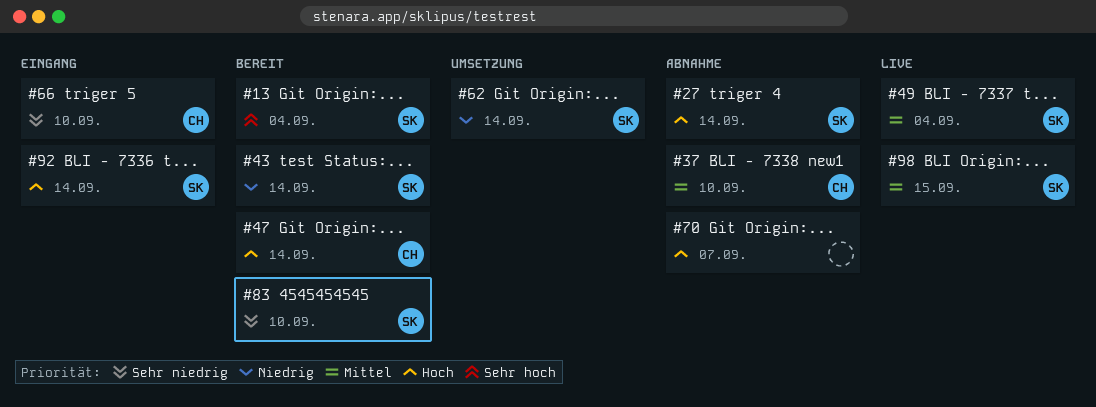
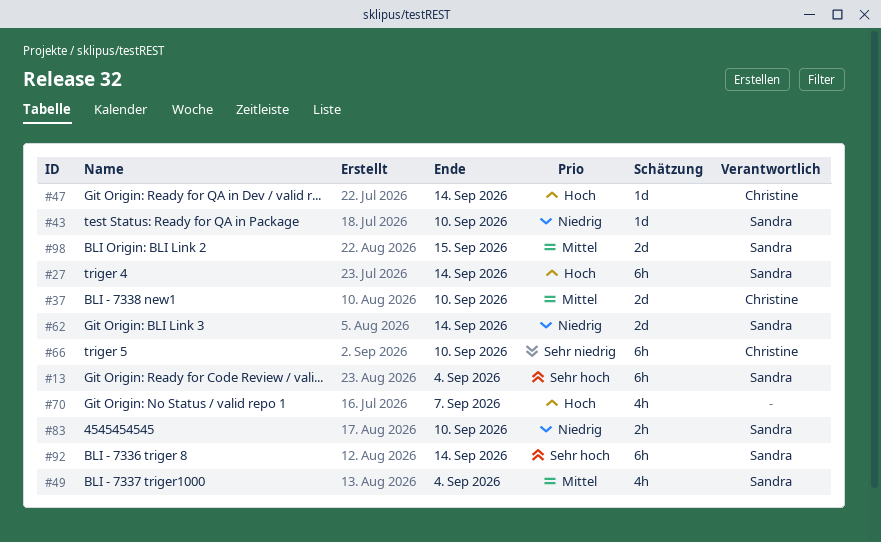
#43, due: Sep 14 -> Sep 10
#83, priority: Sehr niedrig -> Niedrig
#92, priority: Hoch -> Sehr hoch

